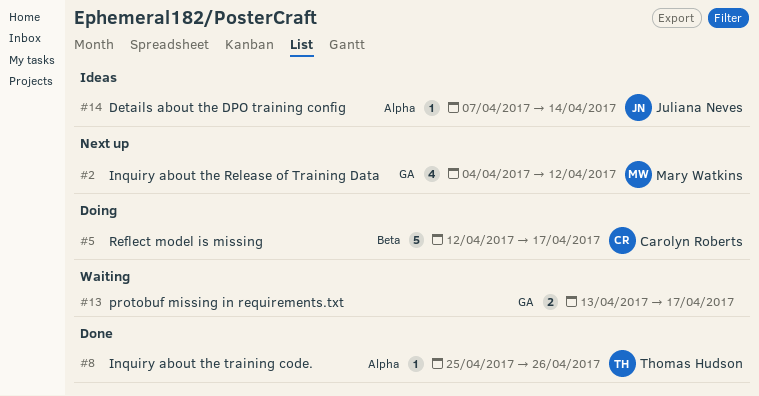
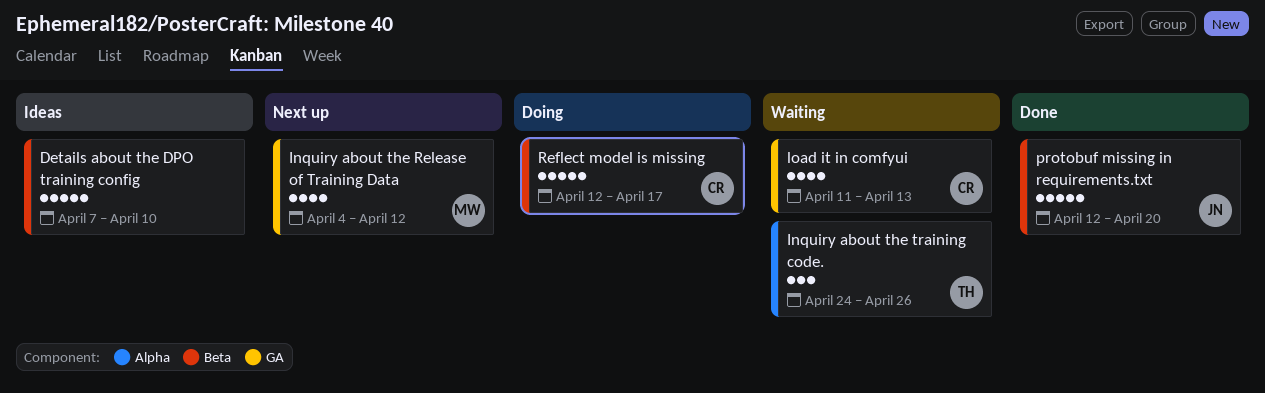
Details about the DPO training config, owner: Juliana Neves -> none
Details about the DPO training config, label: Alpha -> Beta
Details about the DPO training config, estimate: 1 -> 5
Details about the DPO training config, due: Apr 14 -> Apr 10
Inquiry about the training code., status: Done -> Waiting
Inquiry about the training code., estimate: 1 -> 3
Inquiry about the training code., start: Apr 25 -> Apr 24
load it in comfyui: none -> present
protobuf missing in requirements.txt, status: Waiting -> Done
protobuf missing in requirements.txt, owner: none -> Juliana Neves
protobuf missing in requirements.txt, label: GA -> Beta
protobuf missing in requirements.txt, estimate: 2 -> 5
protobuf missing in requirements.txt, start: Apr 13 -> Apr 12
protobuf missing in requirements.txt, due: Apr 17 -> Apr 20

